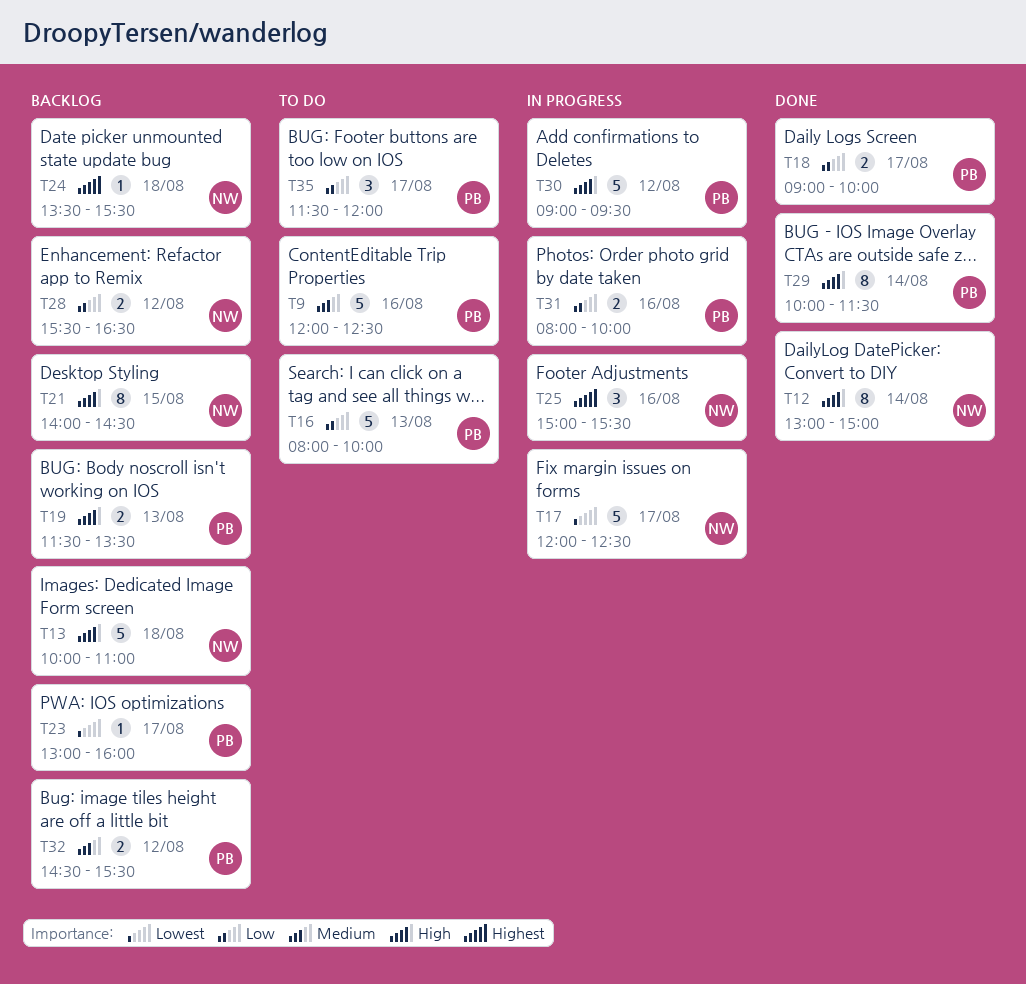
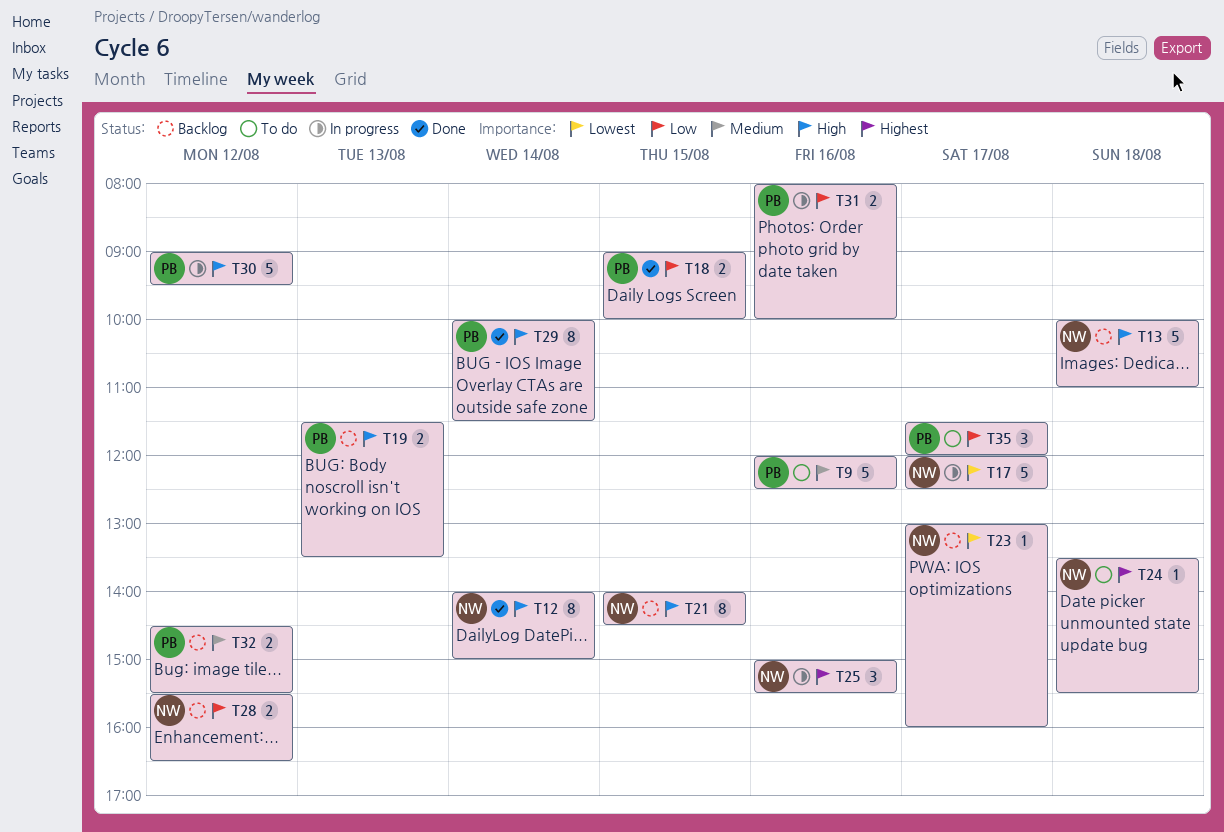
T12, begins: 13:00 -> 14:00
T16: present -> none
T18, day: Aug 17 -> Aug 15
T23, owner: PB -> NW
T24, status: Backlog -> To do

